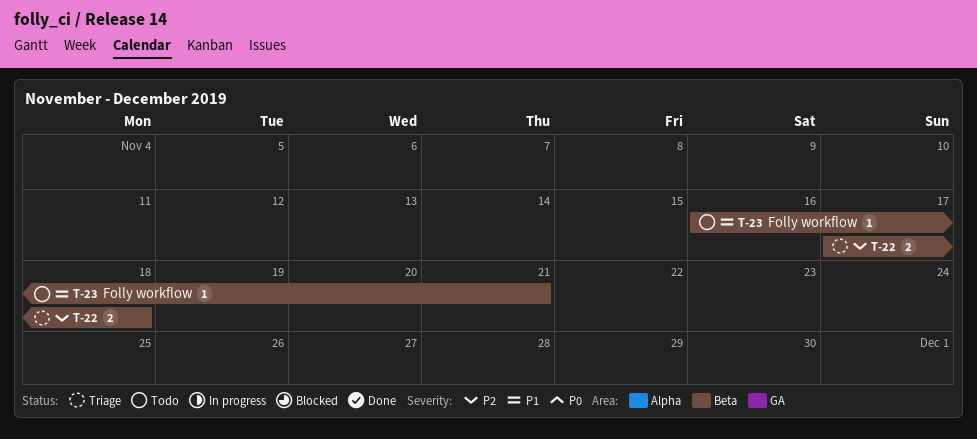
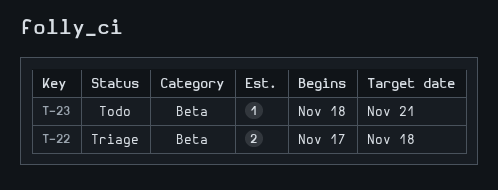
T-23, start: Nov 16 -> Nov 18

